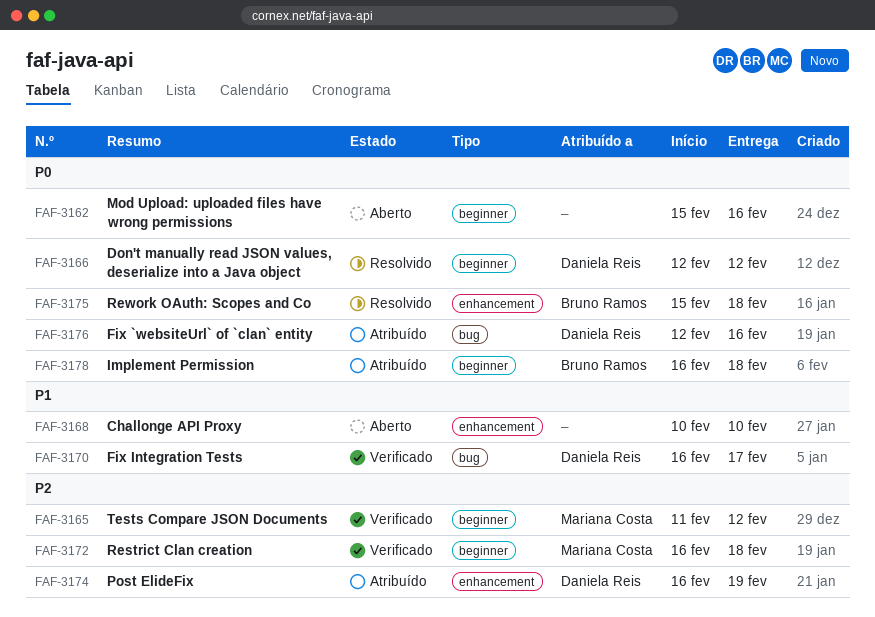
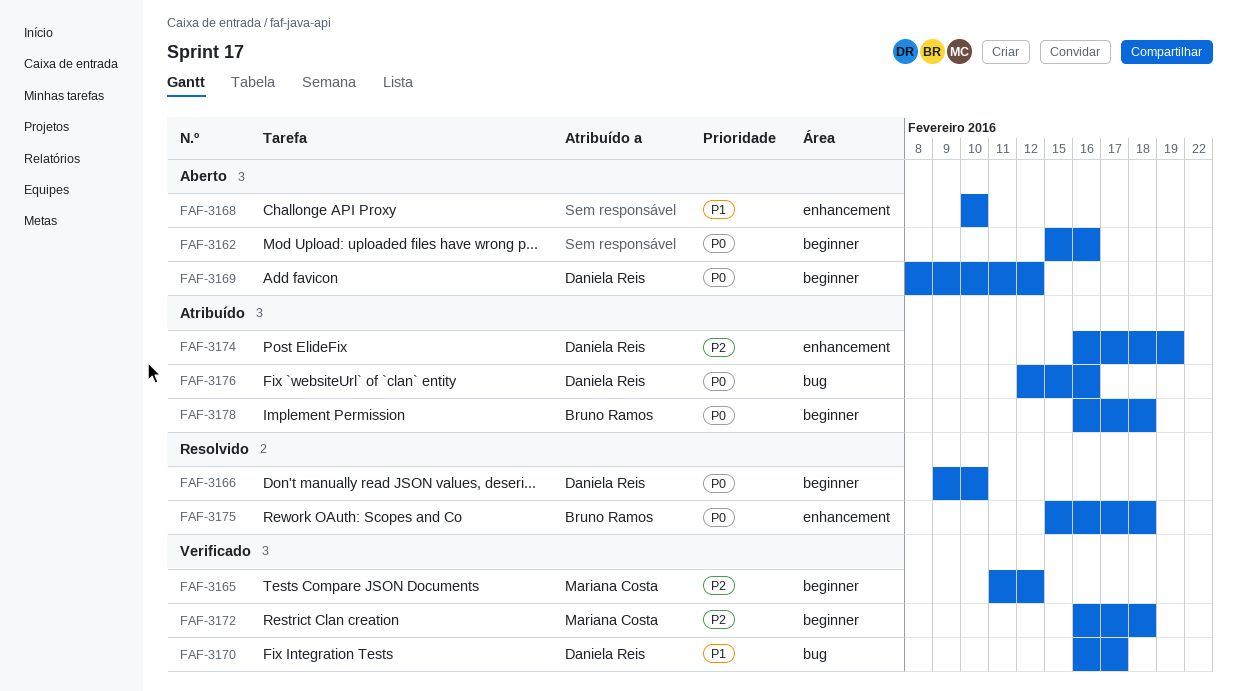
FAF-3166, start: Feb 12 -> Feb 9
FAF-3166, due: Feb 12 -> Feb 10
FAF-3169: none -> present

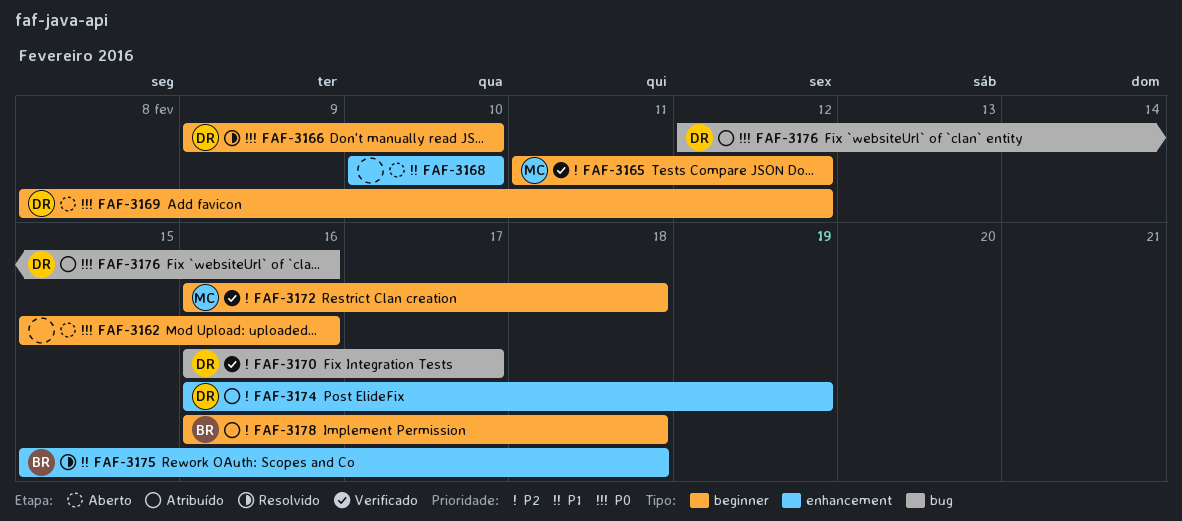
FAF-3170, priority: P1 -> P2
FAF-3175, priority: P0 -> P1
FAF-3178, priority: P0 -> P2

